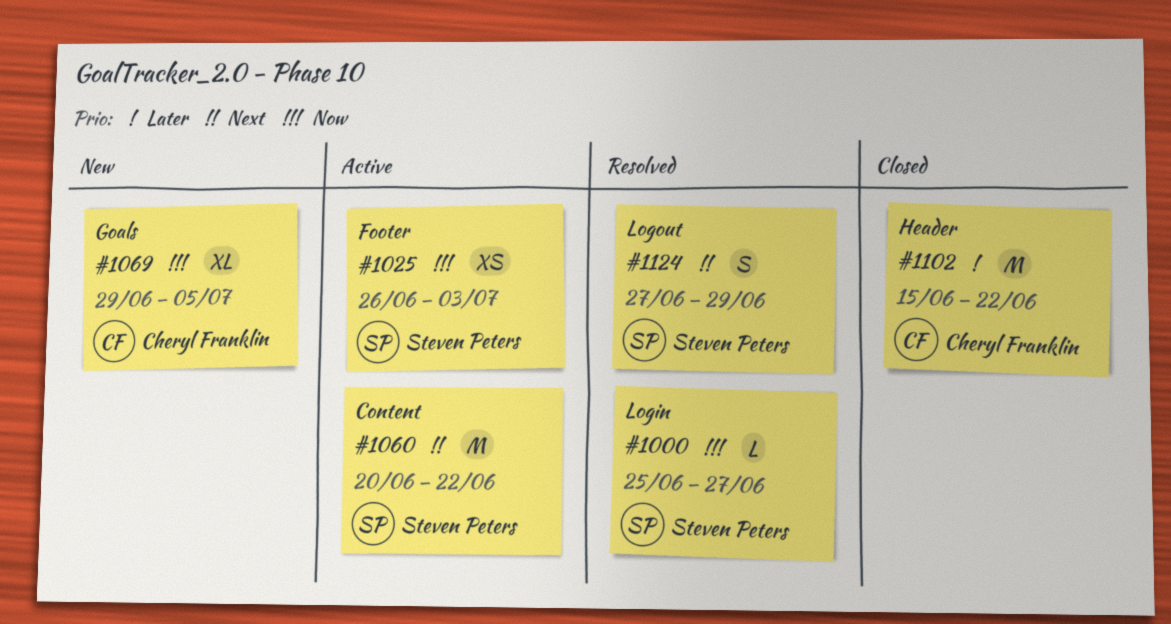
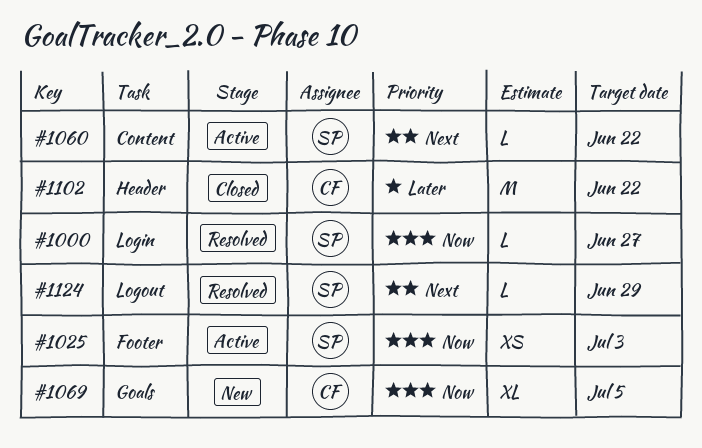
#1060, estimate: M -> L
#1124, estimate: S -> L

